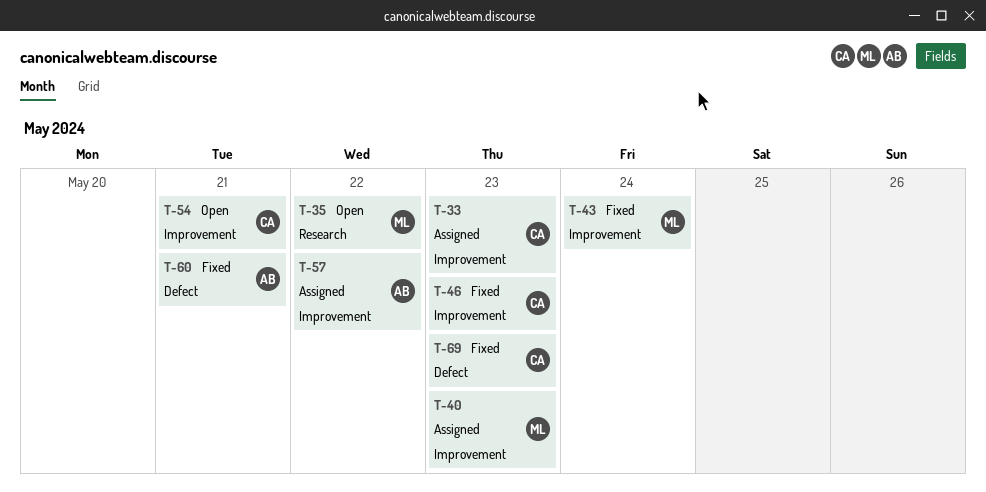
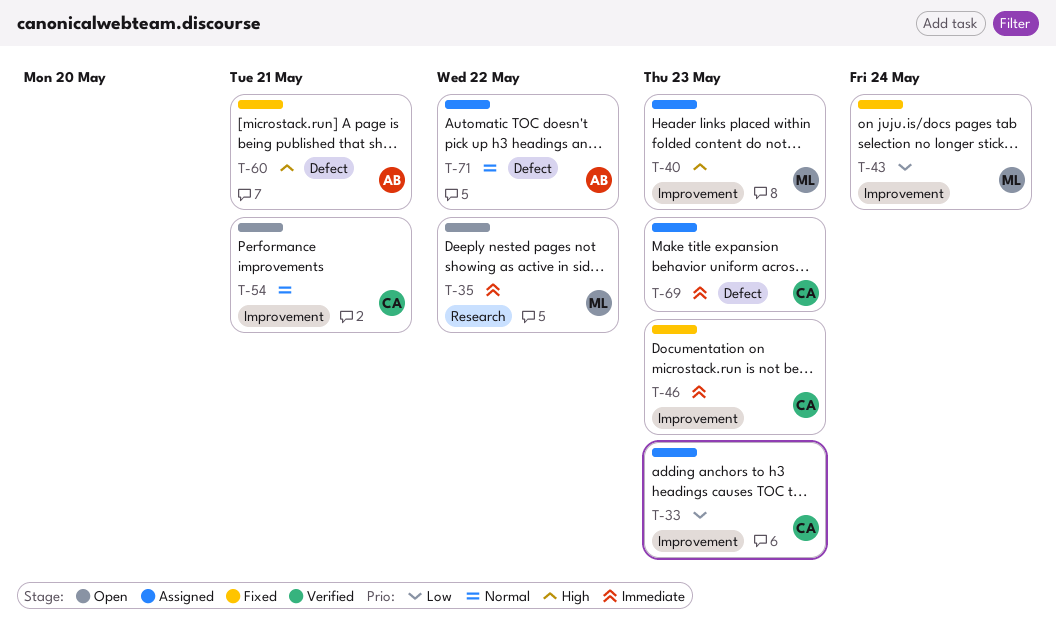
T-57: present -> none
T-69, status: Fixed -> Assigned
T-71: none -> present

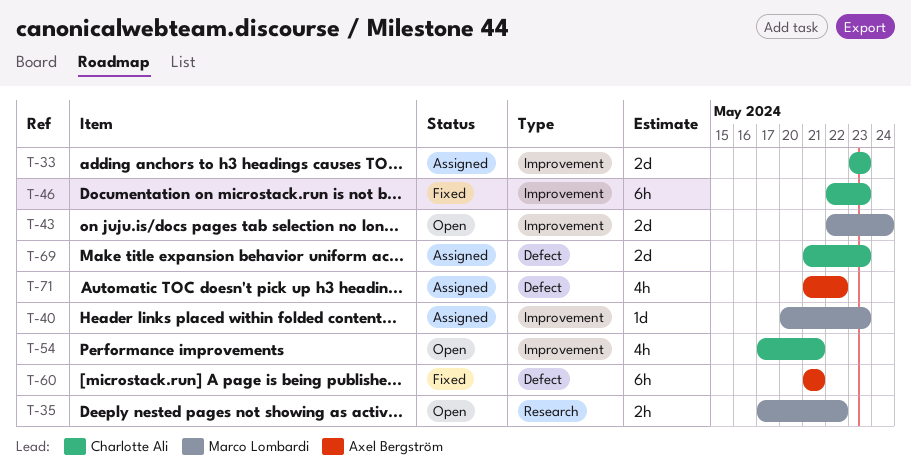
T-43, status: Fixed -> Open

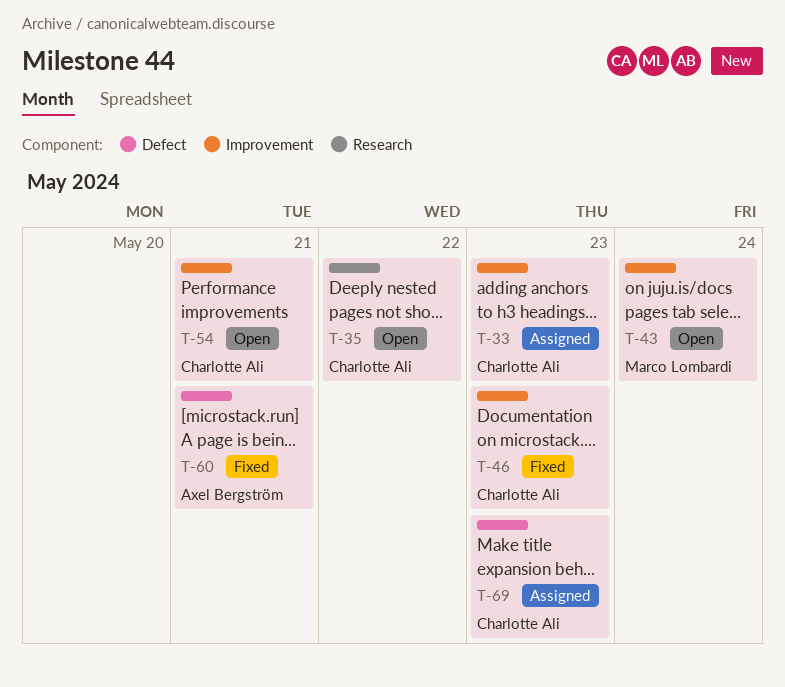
T-35, owner: Marco Lombardi -> Charlotte Ali
T-40: present -> none
T-71: present -> none

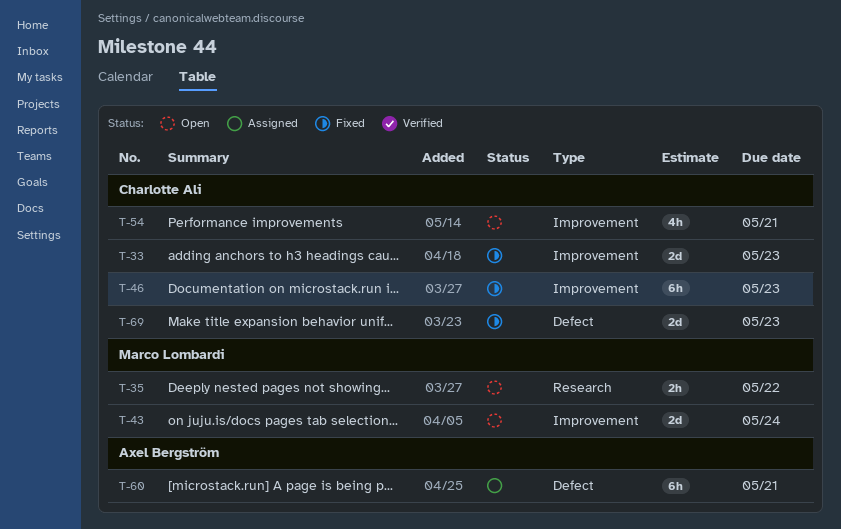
T-33, status: Assigned -> Fixed
T-35, owner: Charlotte Ali -> Marco Lombardi
T-60, status: Fixed -> Assigned
T-69, status: Assigned -> Fixed

